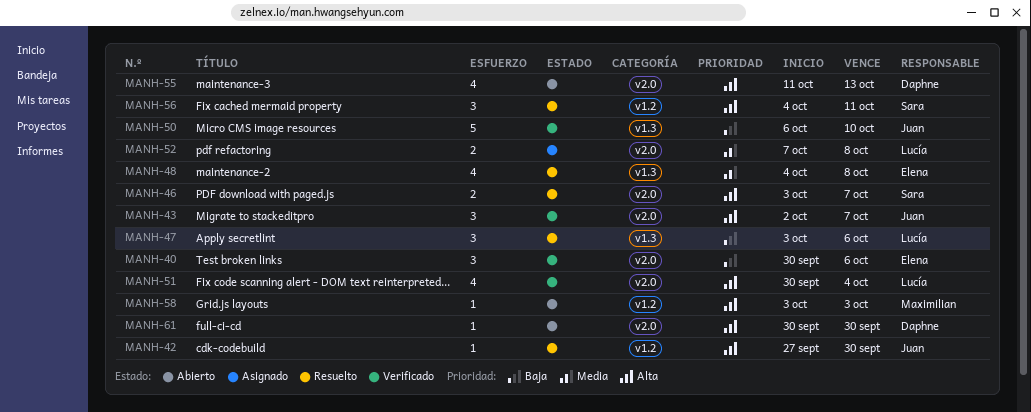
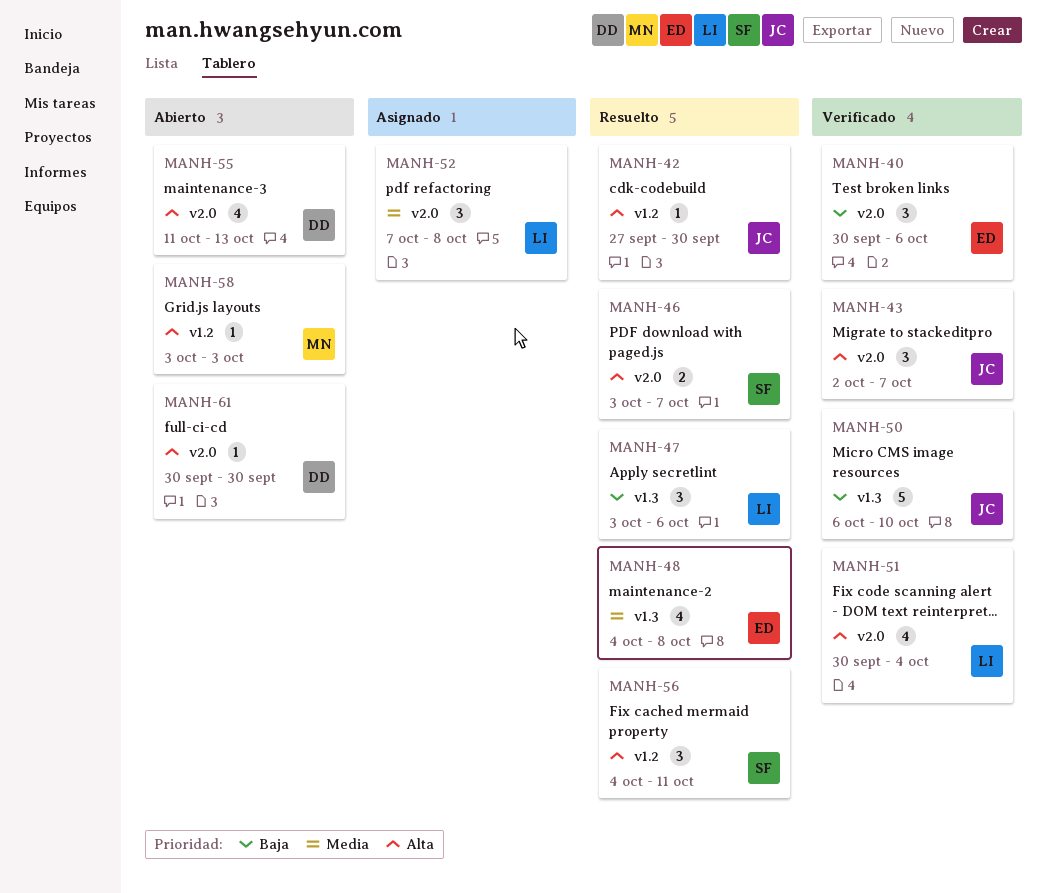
MANH-52, estimate: 2 -> 3

